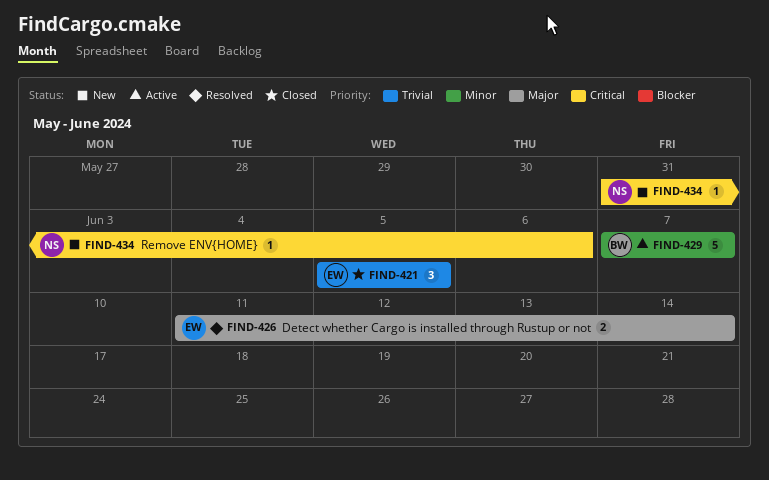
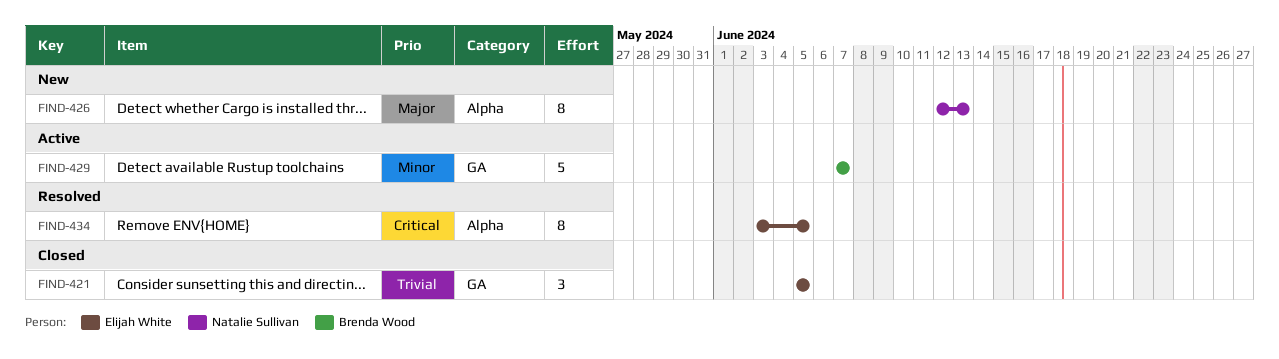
FIND-426, status: Resolved -> New
FIND-426, owner: Elijah White -> Natalie Sullivan
FIND-426, estimate: 2 -> 8
FIND-426, start: Jun 11 -> Jun 12
FIND-426, due: Jun 14 -> Jun 13
FIND-434, status: New -> Resolved
FIND-434, owner: Natalie Sullivan -> Elijah White
FIND-434, estimate: 1 -> 8
FIND-434, start: May 31 -> Jun 3
FIND-434, due: Jun 6 -> Jun 5

